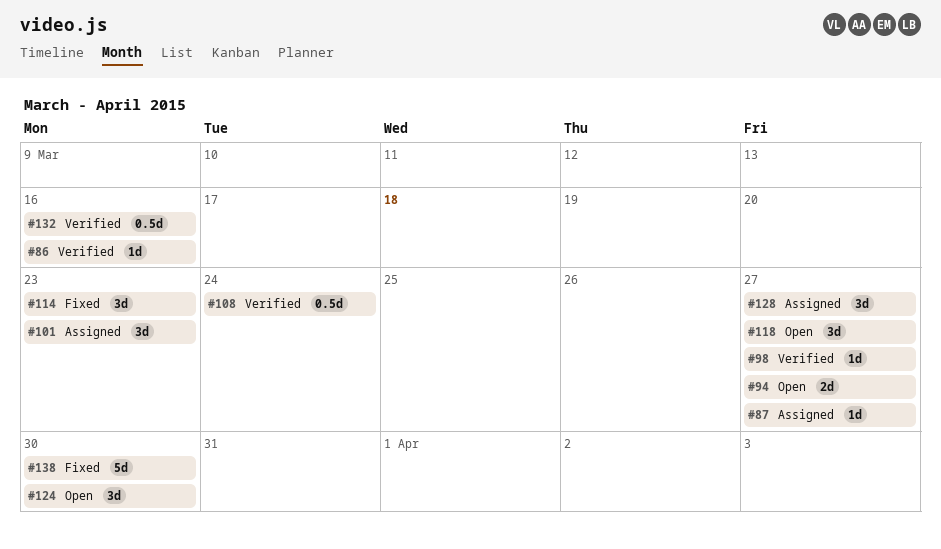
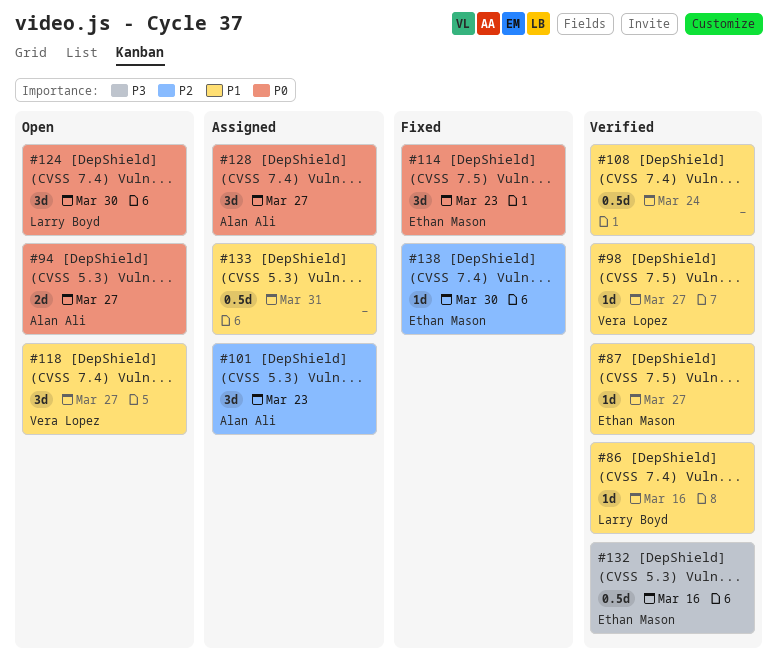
#87, status: Assigned -> Verified
#133: none -> present
#138, estimate: 5d -> 1d

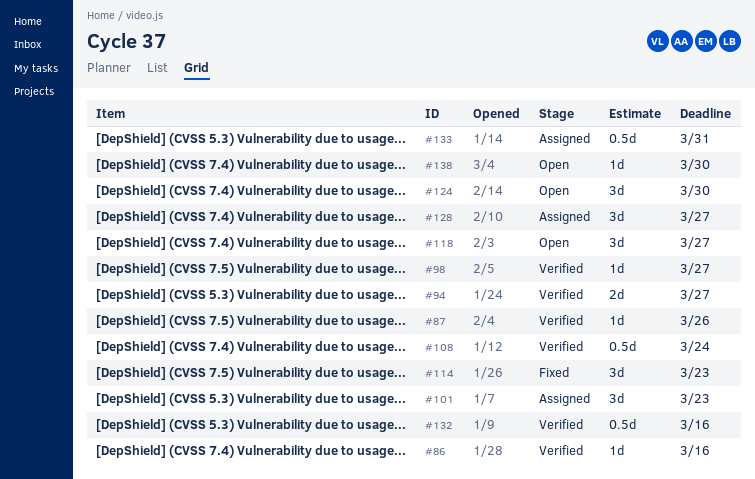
#87, due: Mar 27 -> Mar 26
#94, status: Open -> Verified
#138, status: Fixed -> Open

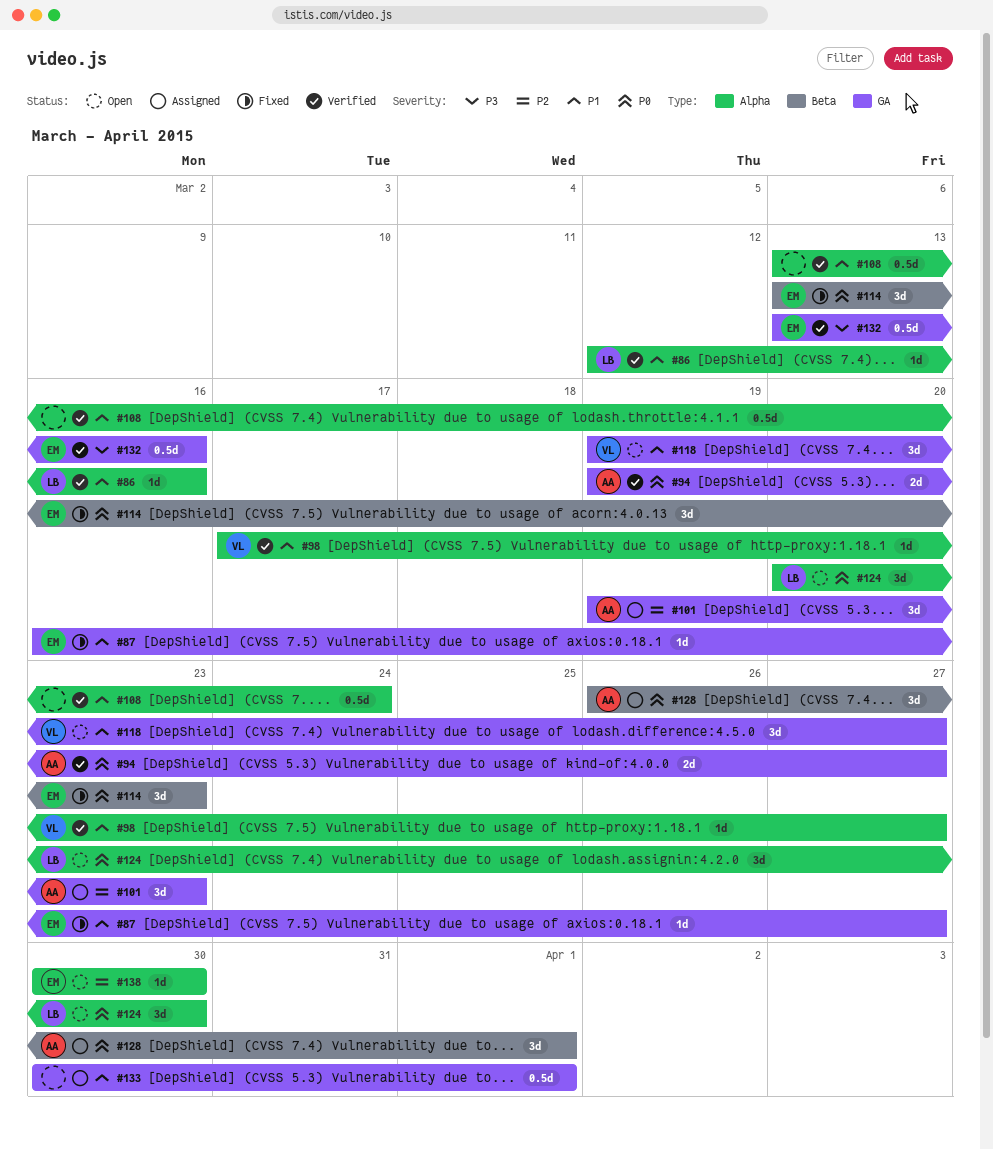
#87, status: Verified -> Fixed
#87, due: Mar 26 -> Mar 27
#128, due: Mar 27 -> Apr 1
#133, due: Mar 31 -> Apr 1

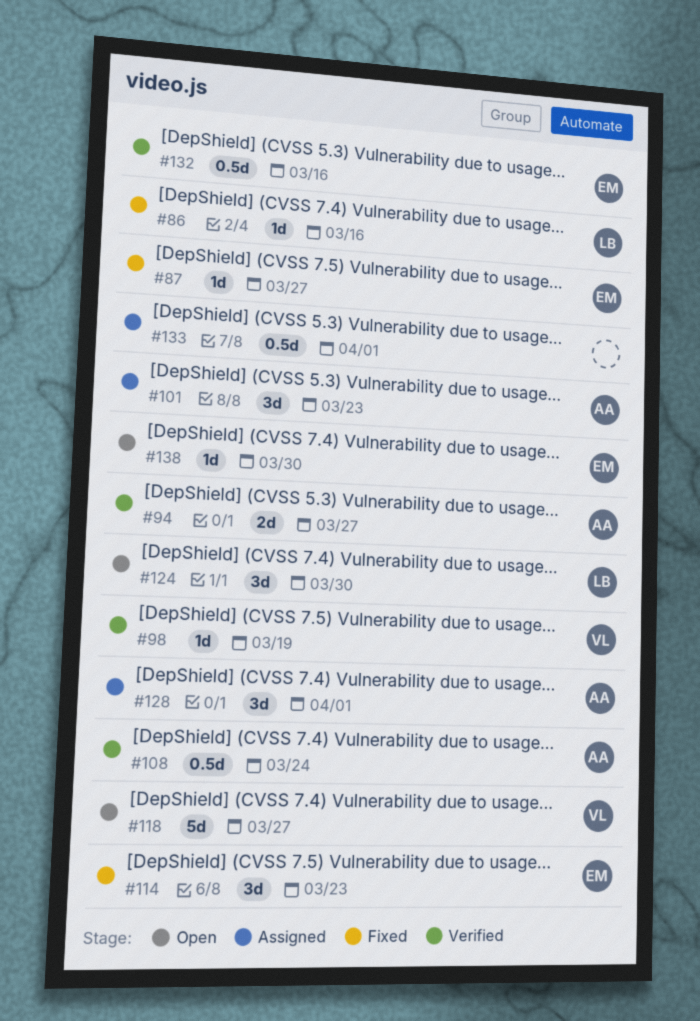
#86, status: Verified -> Fixed
#98, due: Mar 27 -> Mar 19
#108, owner: none -> AA
#118, estimate: 3d -> 5d

